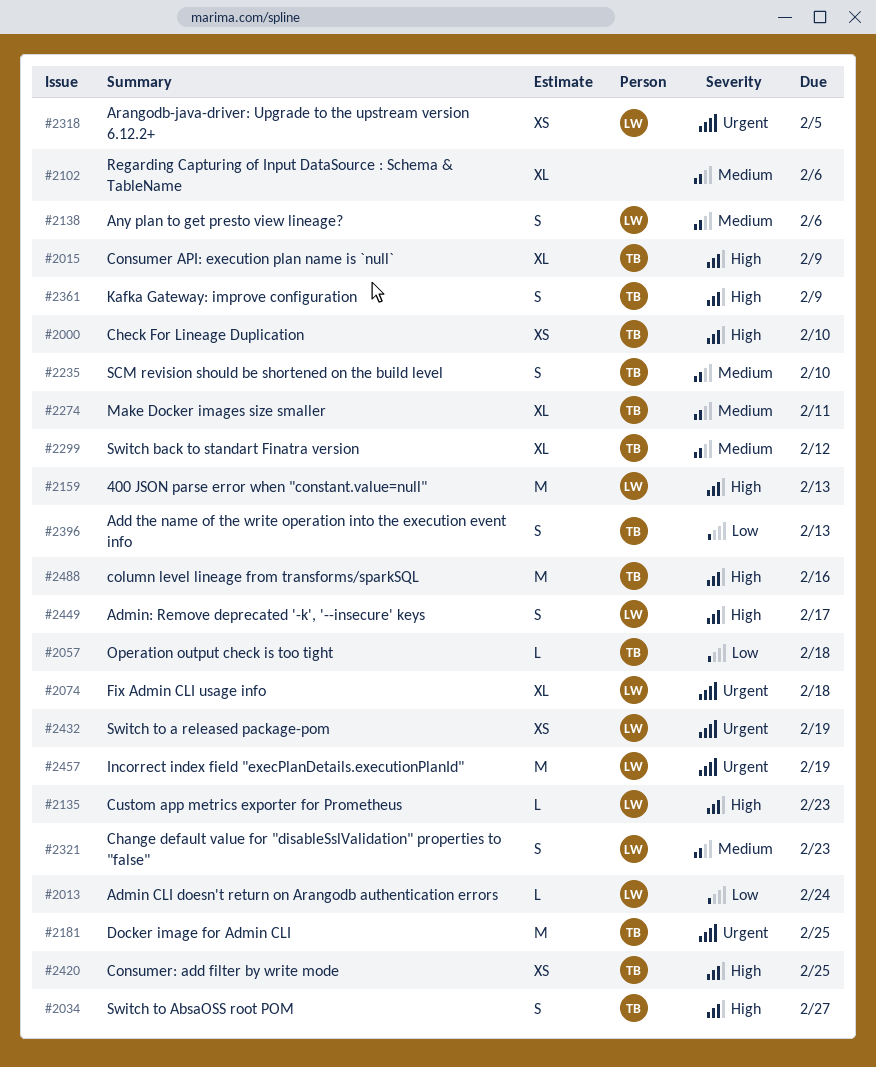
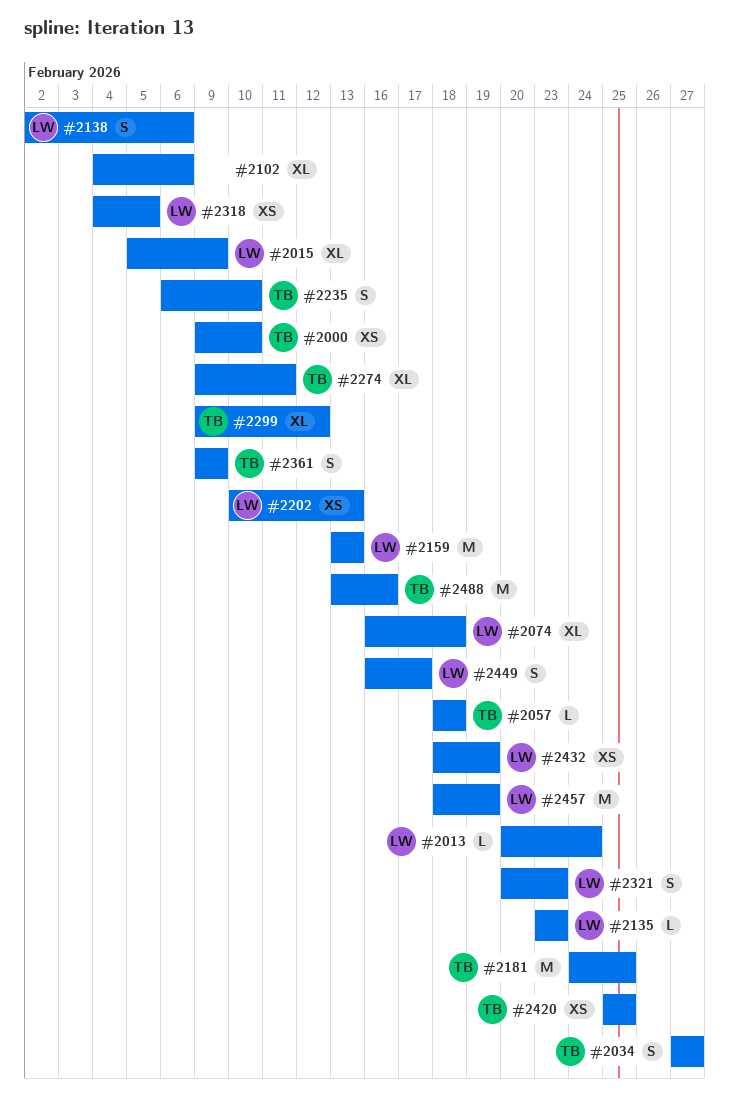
#2015, owner: TB -> LW
#2202: none -> present
#2396: present -> none

